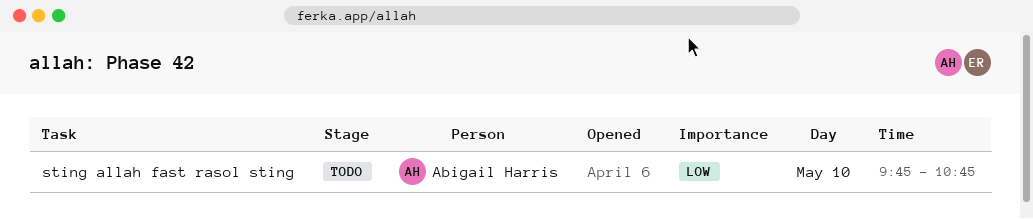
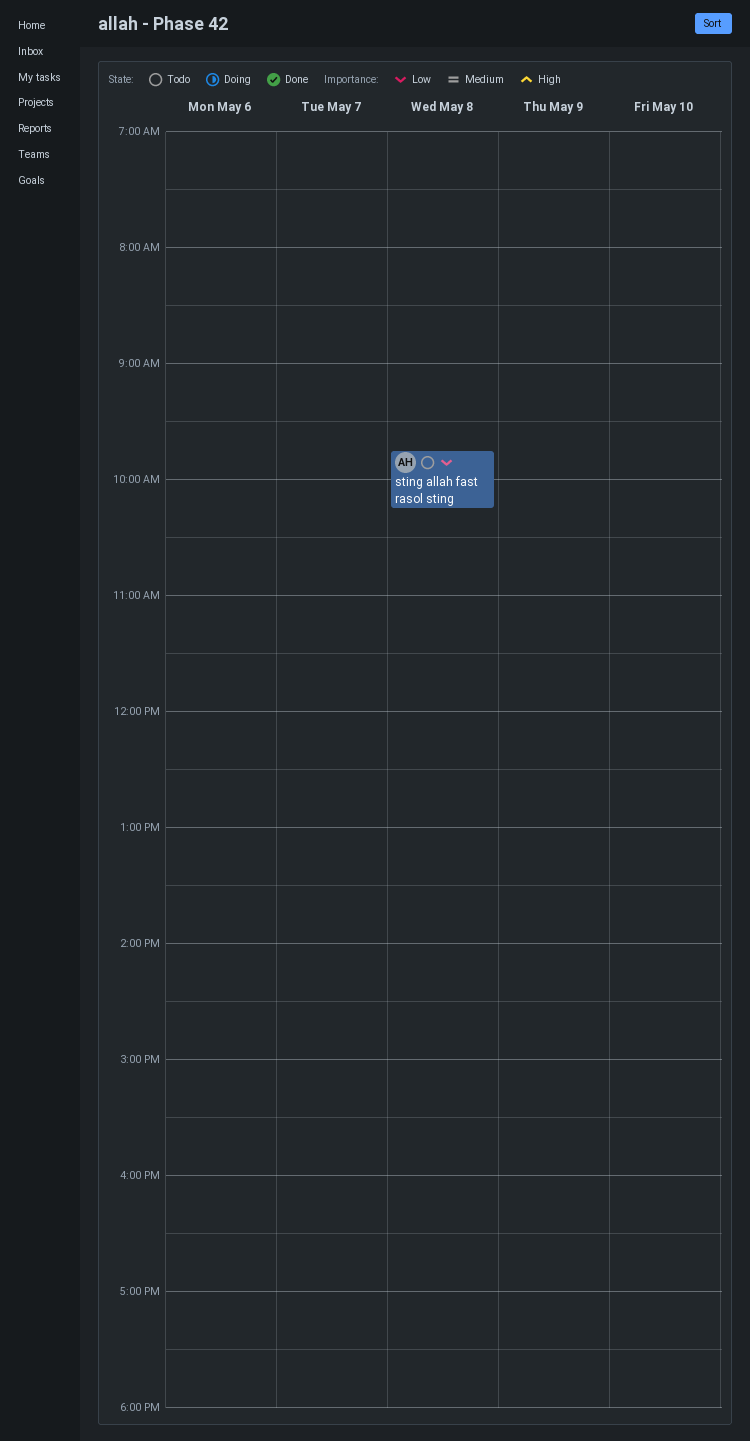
sting allah fast rasol sting, day: May 10 -> May 8
sting allah fast rasol sting, ends: 10:45 -> 10:15

